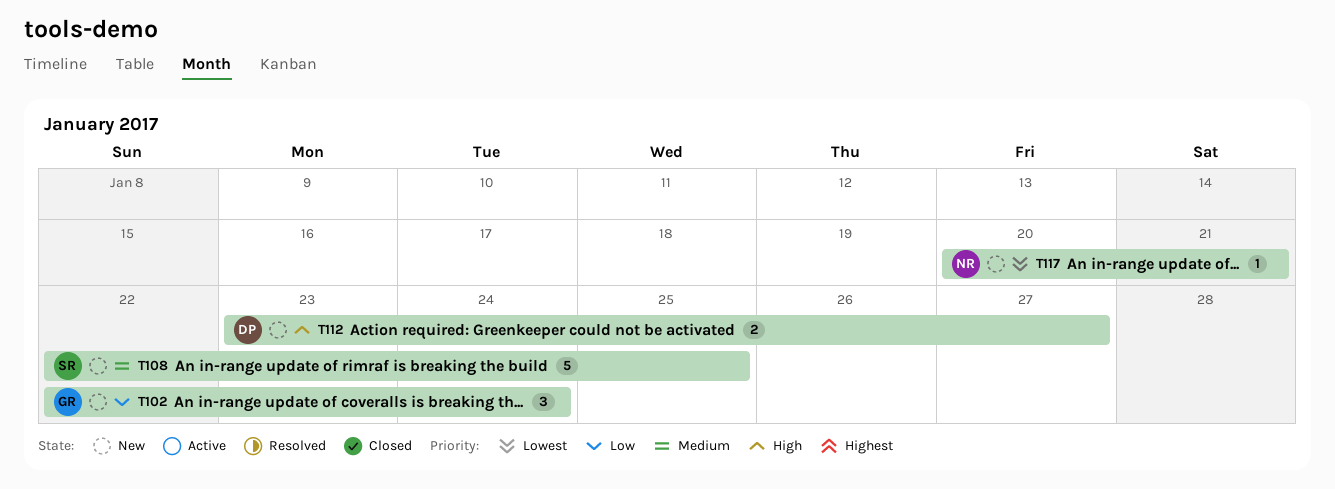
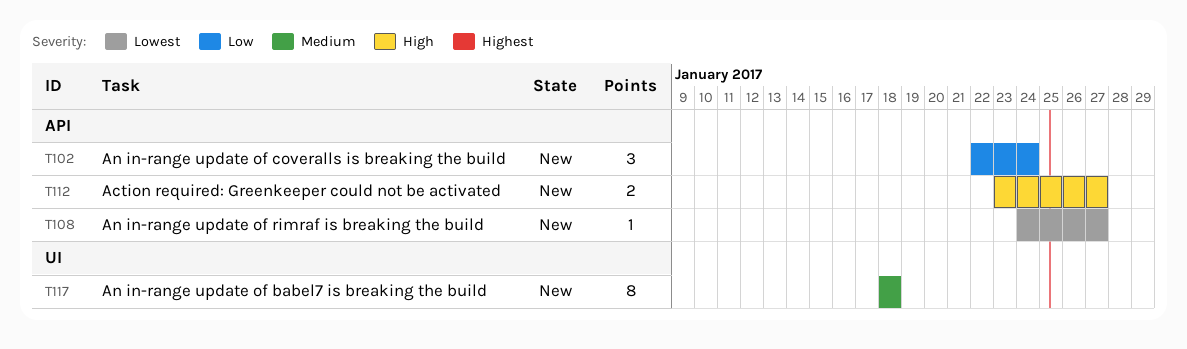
T108, priority: Medium -> Lowest
T108, estimate: 5 -> 1
T108, start: Jan 22 -> Jan 24
T108, due: Jan 25 -> Jan 27
T117, priority: Lowest -> Medium
T117, estimate: 1 -> 8
T117, start: Jan 20 -> Jan 18
T117, due: Jan 21 -> Jan 18

